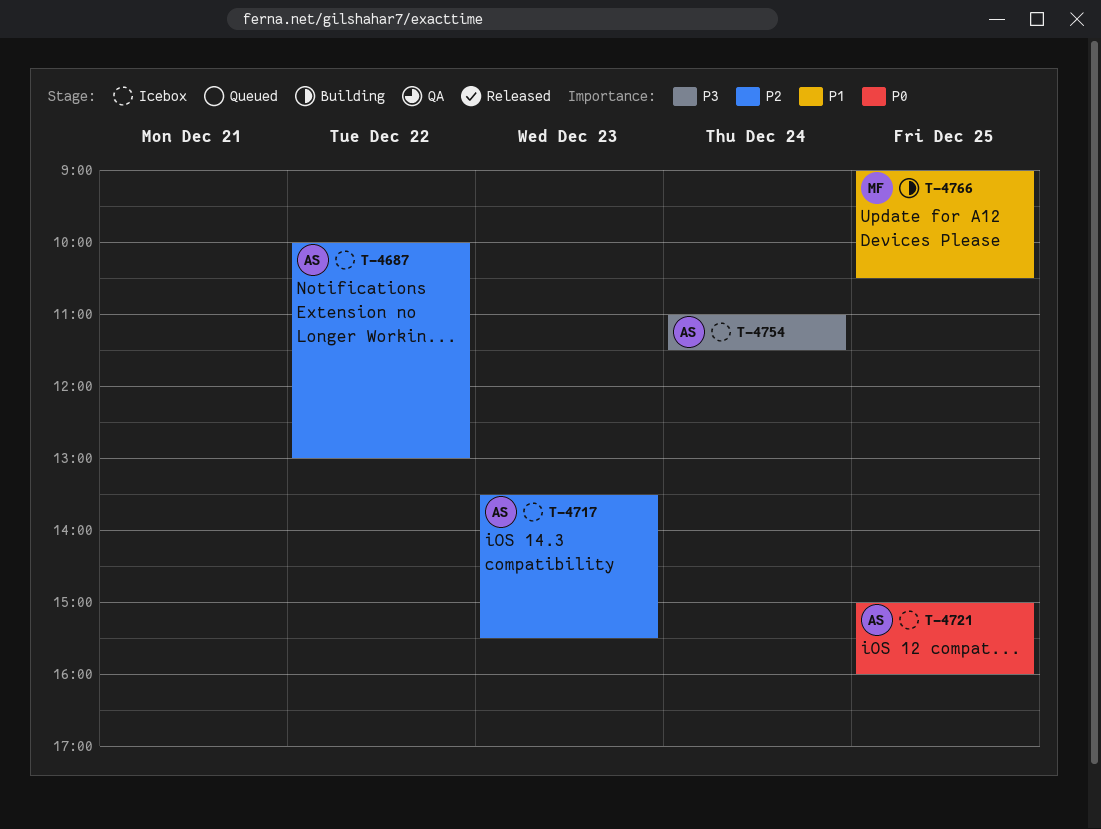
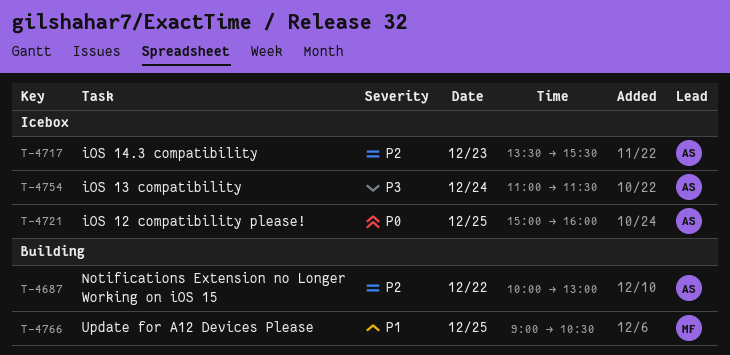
T-4687, status: Icebox -> Building

